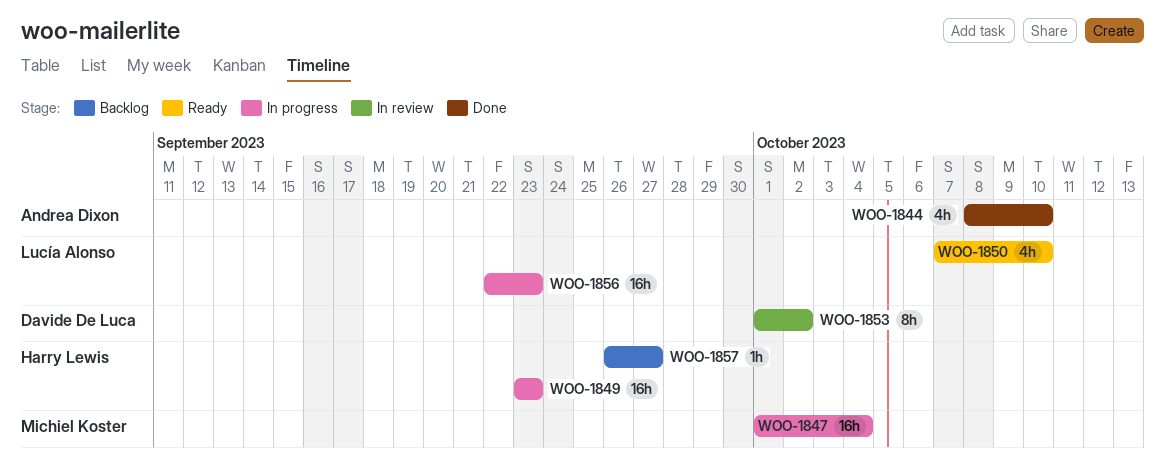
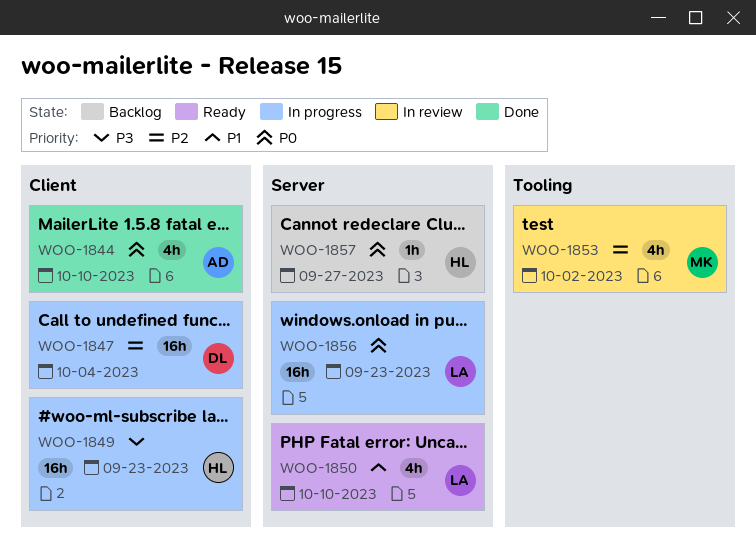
WOO-1847, owner: Michiel Koster -> Davide De Luca
WOO-1853, owner: Davide De Luca -> Michiel Koster
WOO-1853, estimate: 8h -> 4h

